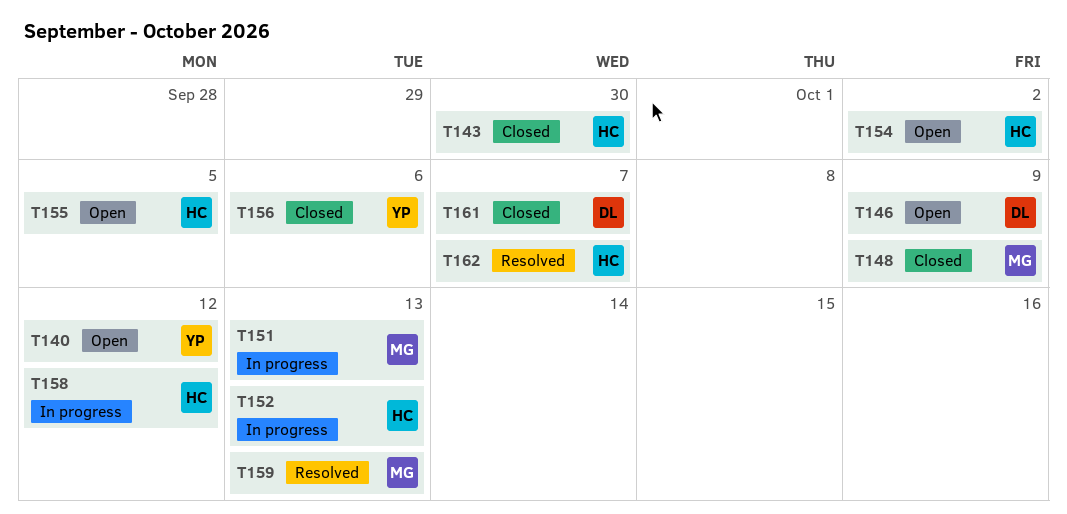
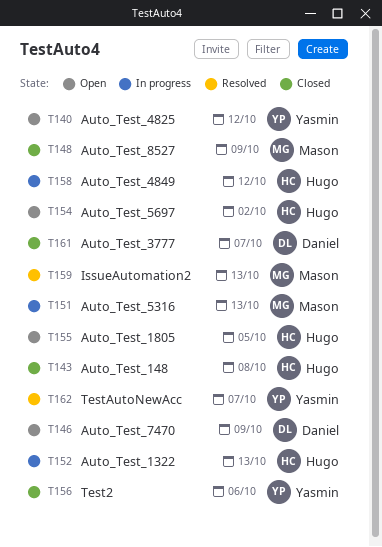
T143, due: Sep 30 -> Oct 8
T162, owner: Hugo -> Yasmin

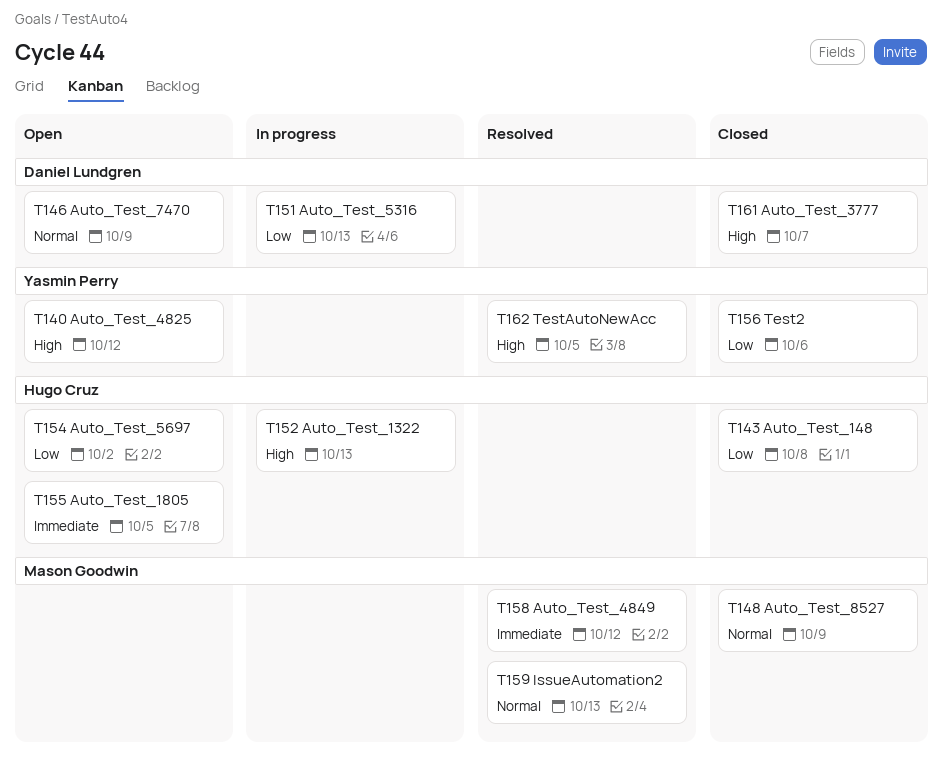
T151, owner: Mason Goodwin -> Daniel Lundgren
T158, status: In progress -> Resolved
T158, owner: Hugo Cruz -> Mason Goodwin
T162, due: Oct 7 -> Oct 5

